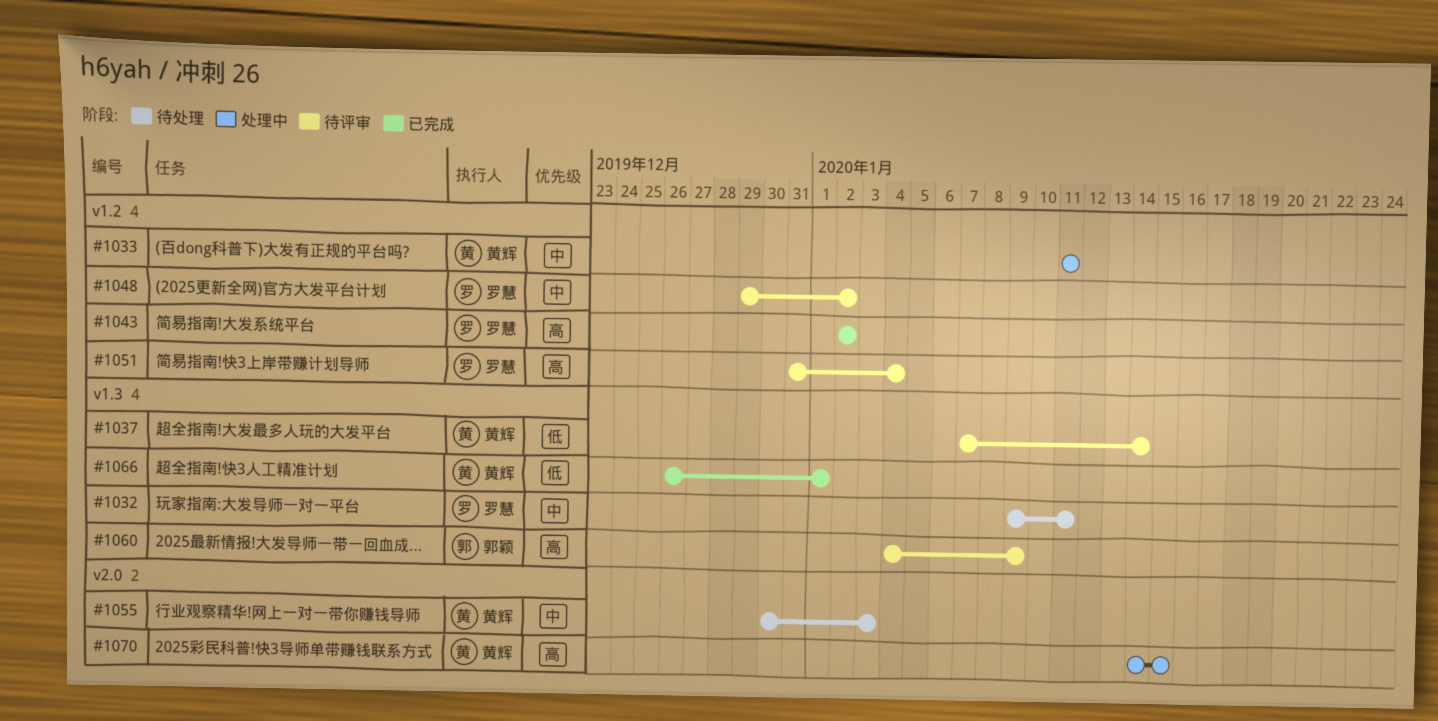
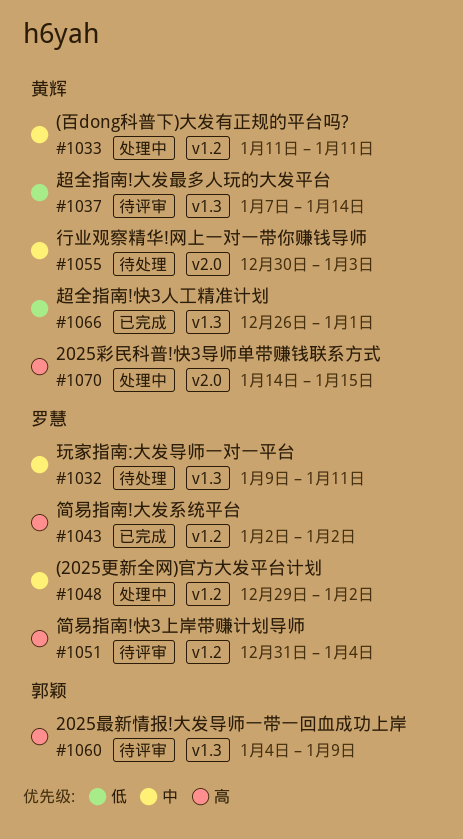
#1048, status: 待评审 -> 处理中

